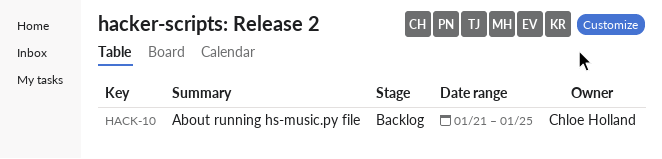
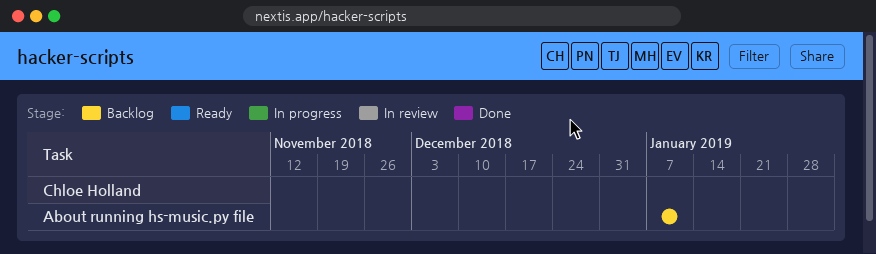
About running hs-music.py file, start: Jan 21 -> Jan 7
About running hs-music.py file, due: Jan 25 -> Jan 11

